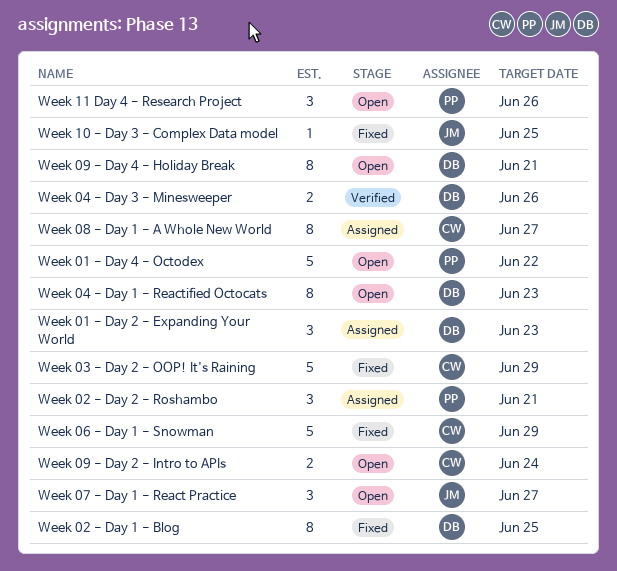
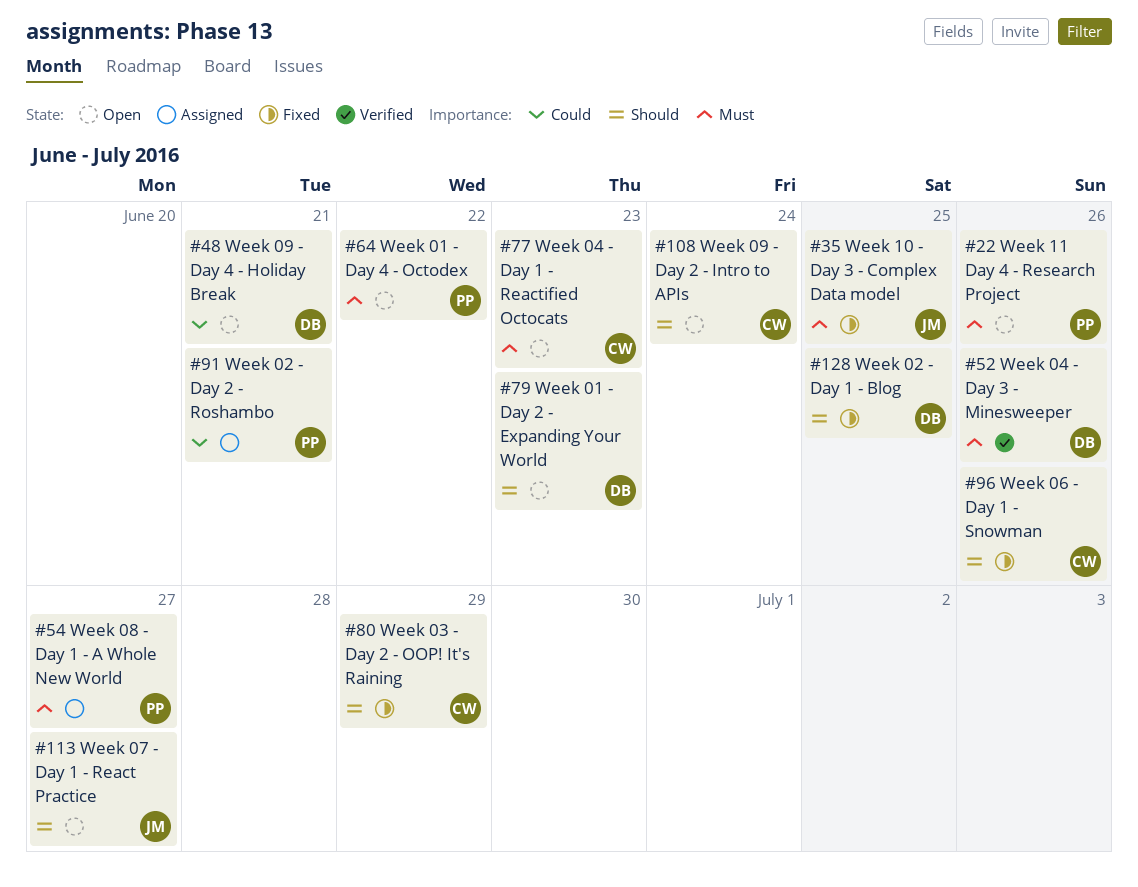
Week 01 - Day 2 - Expanding Your World, status: Assigned -> Open
Week 04 - Day 1 - Reactified Octocats, owner: DB -> CW
Week 06 - Day 1 - Snowman, due: Jun 29 -> Jun 26
Week 08 - Day 1 - A Whole New World, owner: CW -> PP

